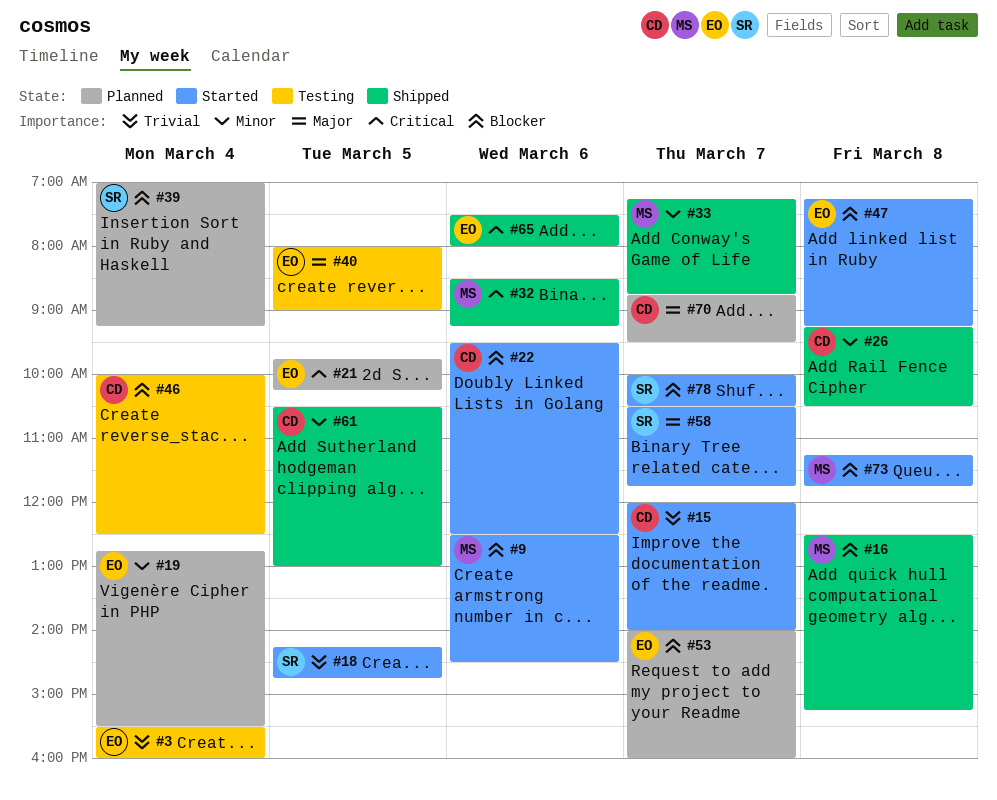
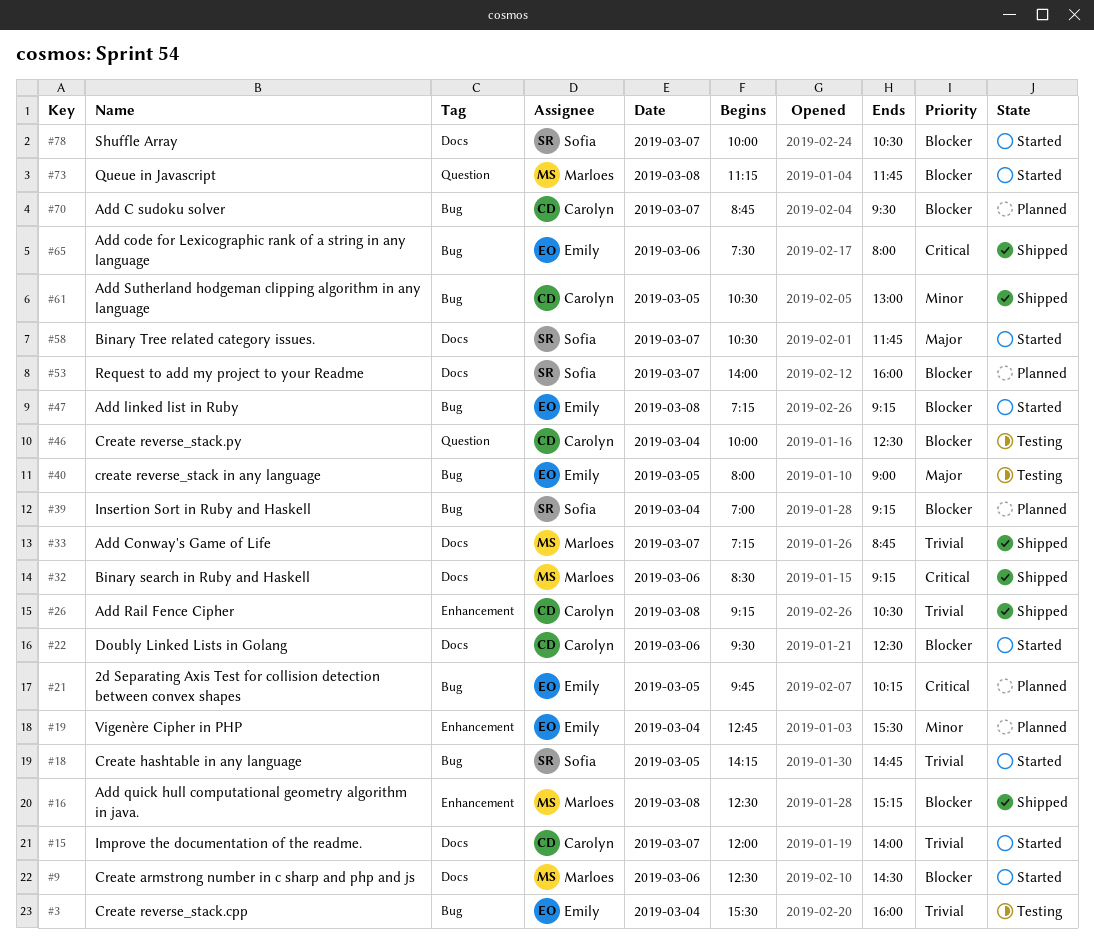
#26, priority: Minor -> Trivial
#33, priority: Minor -> Trivial
#53, owner: Emily -> Sofia
#70, priority: Major -> Blocker

